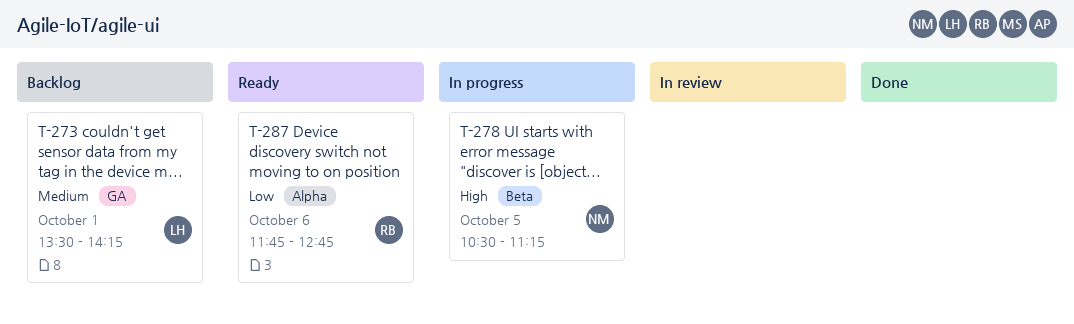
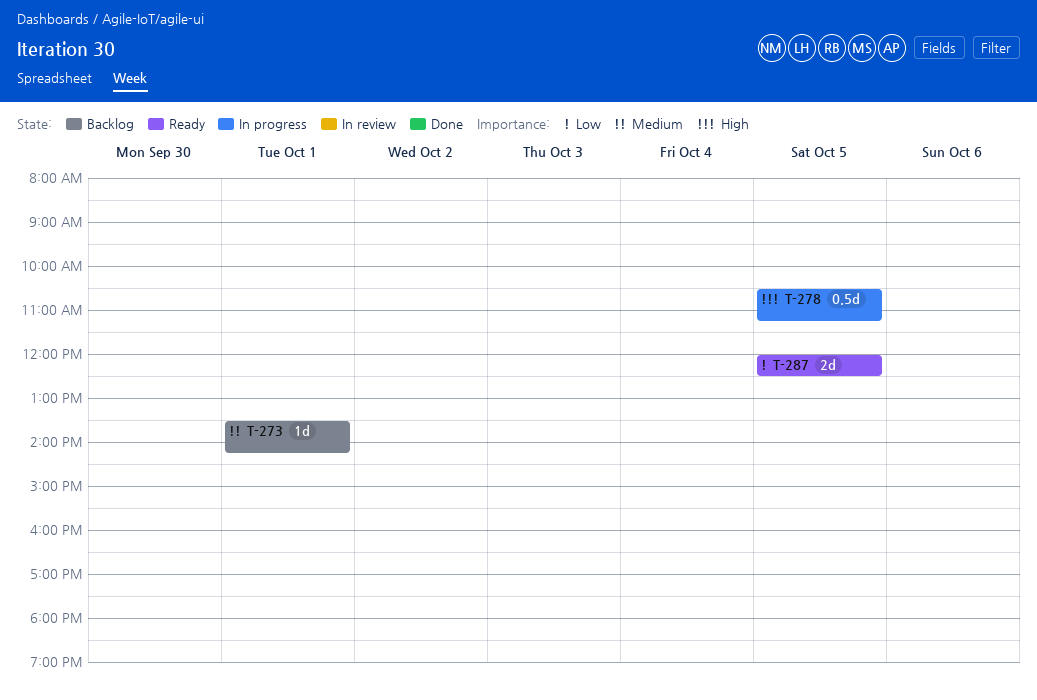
T-287, day: Oct 6 -> Oct 5
T-287, begins: 11:45 -> 12:00
T-287, ends: 12:45 -> 12:30

